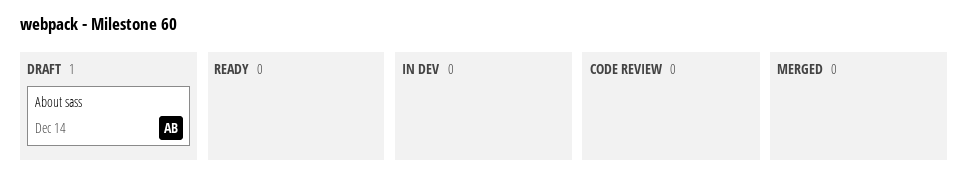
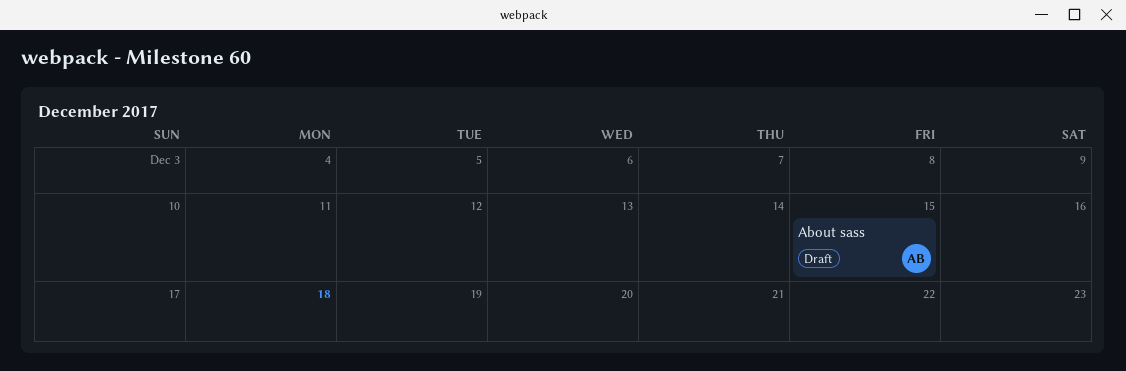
About sass, due: Dec 14 -> Dec 15

